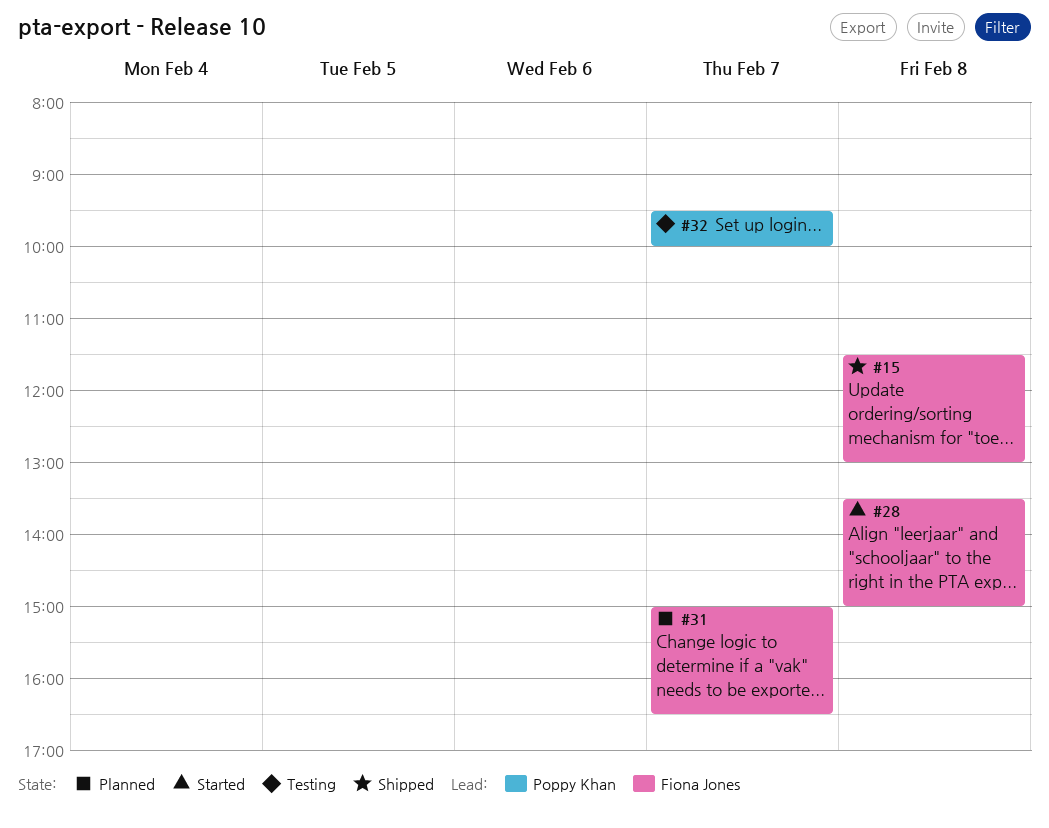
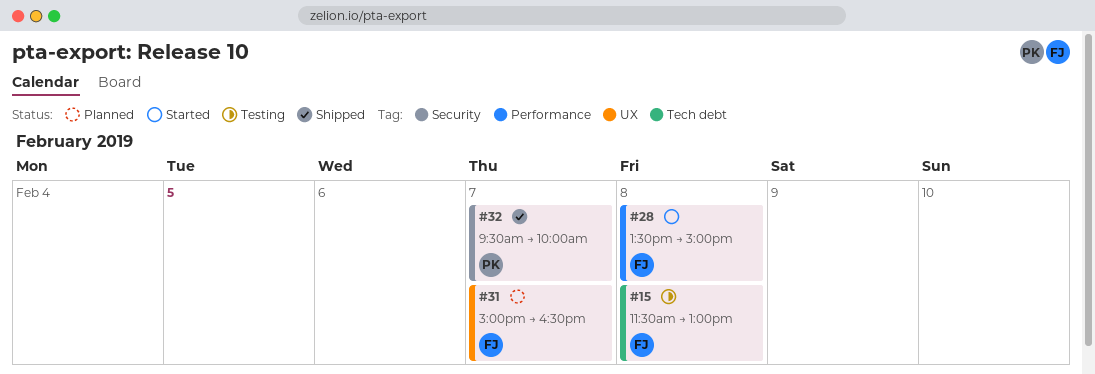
#15, status: Shipped -> Testing
#32, status: Testing -> Shipped

